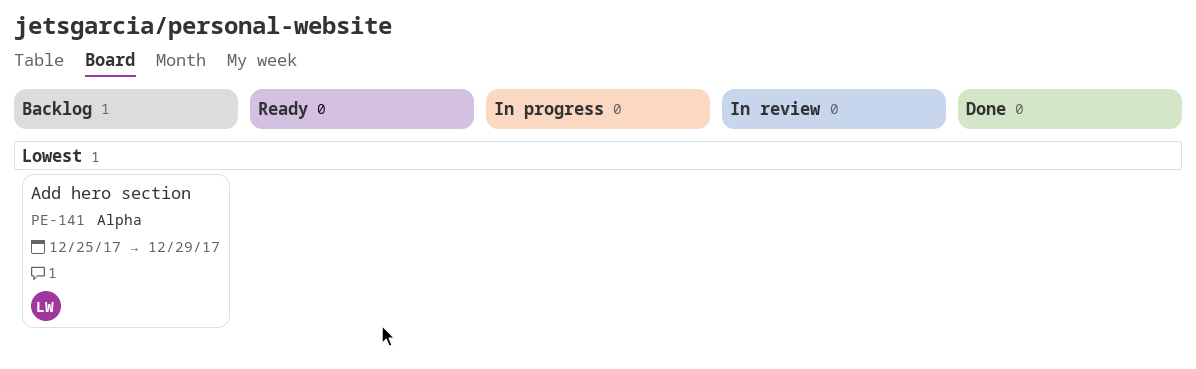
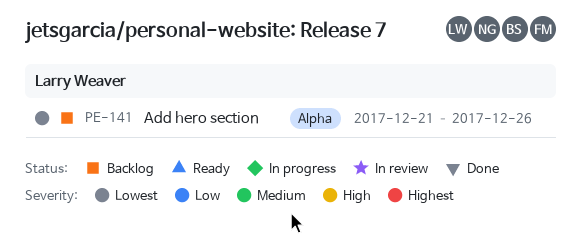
PE-141, start: Dec 25 -> Dec 21
PE-141, due: Dec 29 -> Dec 26

